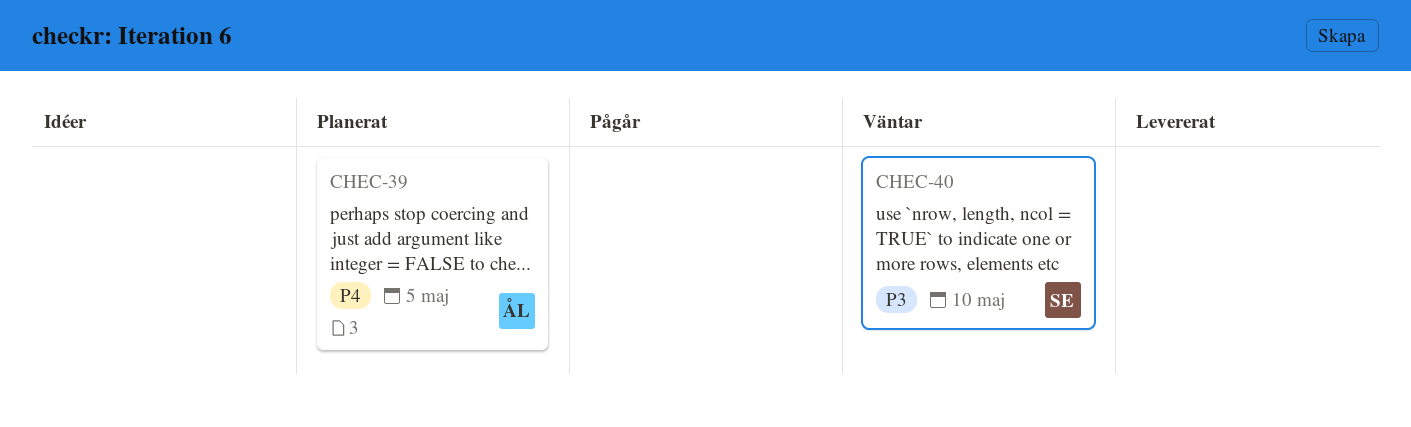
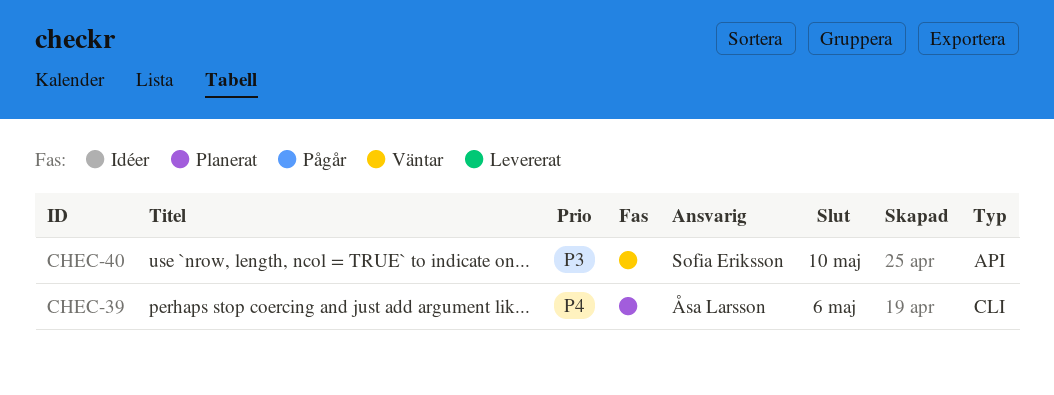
CHEC-39, due: May 5 -> May 6

